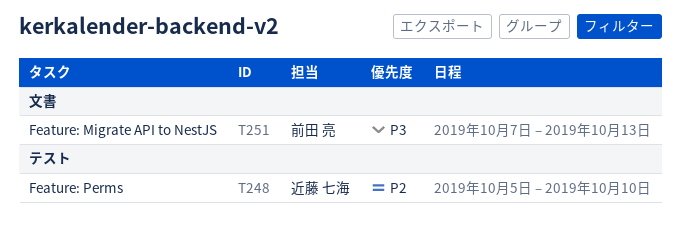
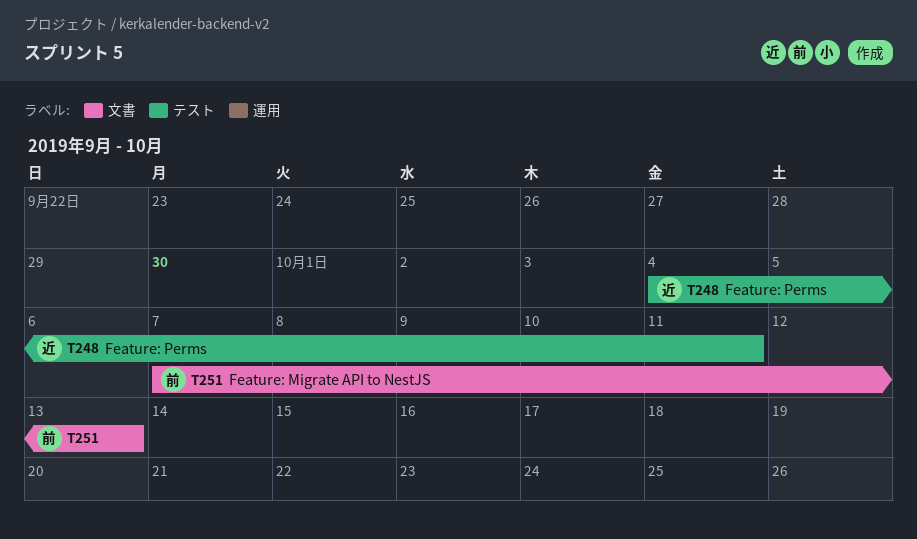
T248, start: Oct 5 -> Oct 4
T248, due: Oct 10 -> Oct 11

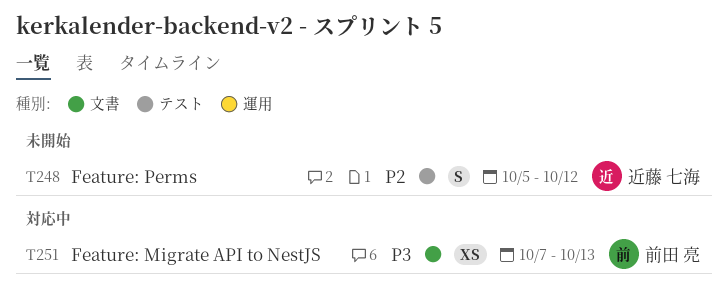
T248, start: Oct 4 -> Oct 5
T248, due: Oct 11 -> Oct 12

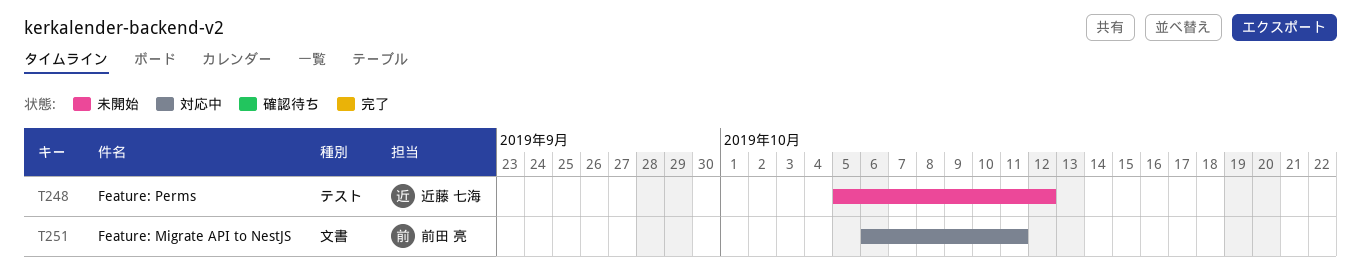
T251, start: Oct 7 -> Oct 6
T251, due: Oct 13 -> Oct 11

